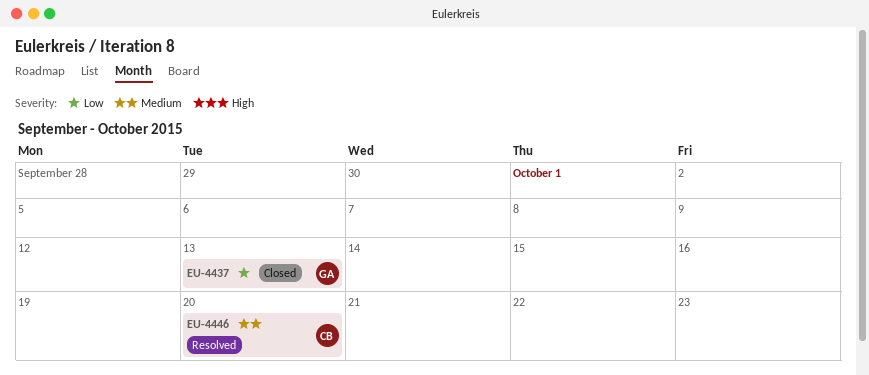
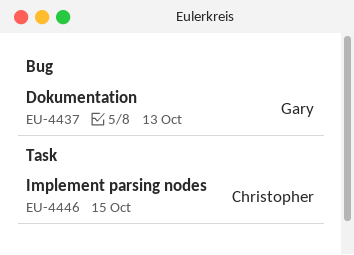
EU-4446, due: Oct 20 -> Oct 15

